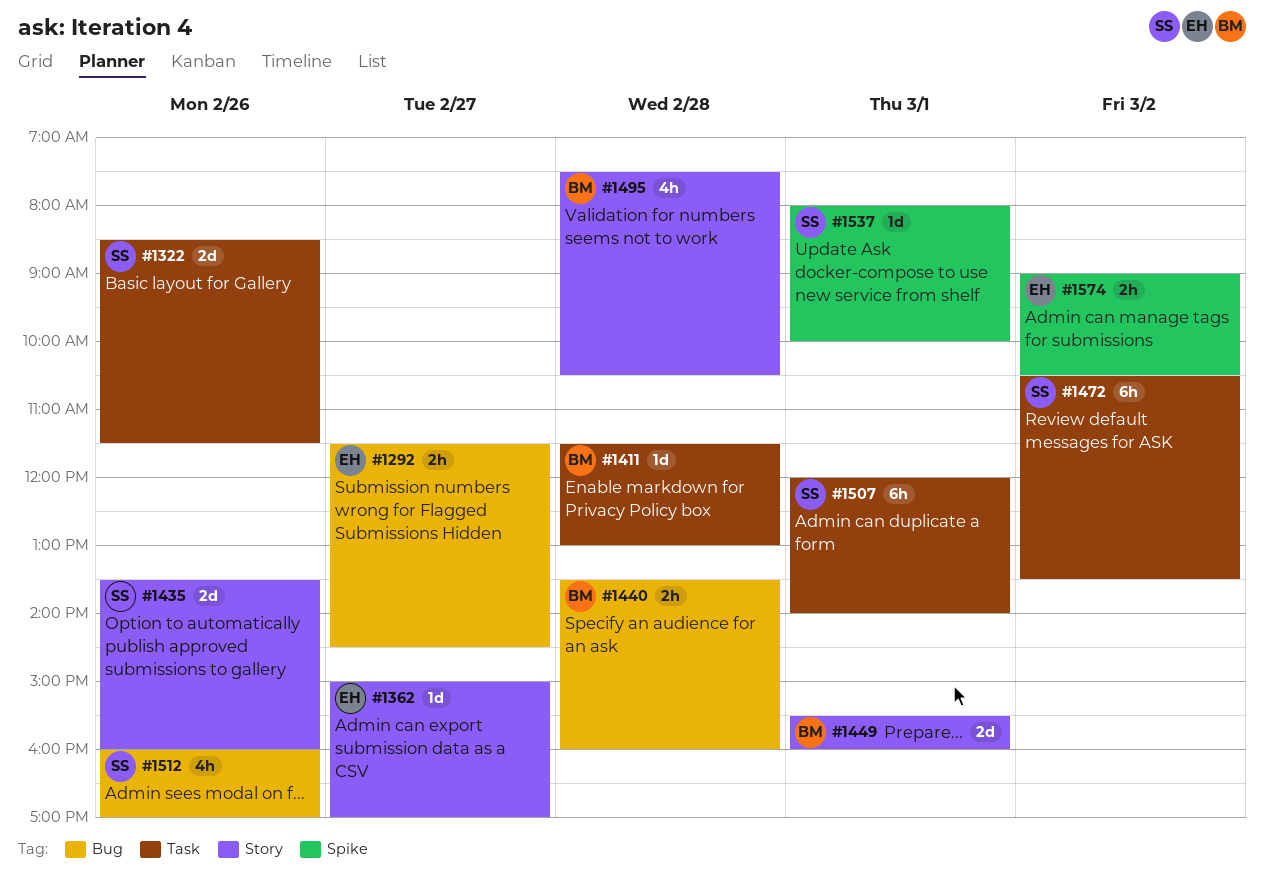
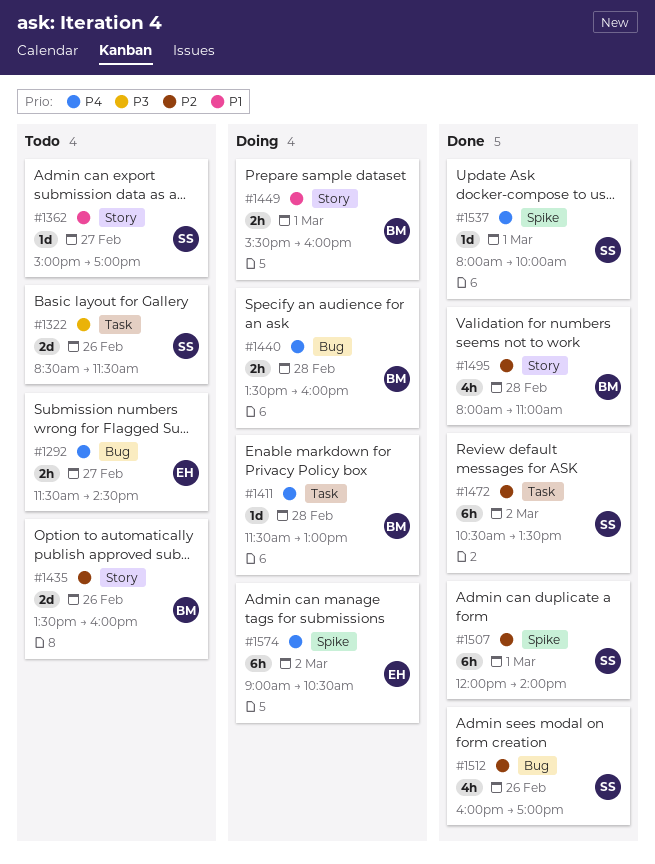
#1362, owner: EH -> SS
#1435, owner: SS -> BM
#1449, estimate: 2d -> 2h
#1495, begins: 07:30 -> 08:00
#1495, ends: 10:30 -> 11:00
#1507, label: Task -> Spike
#1574, estimate: 2h -> 6h

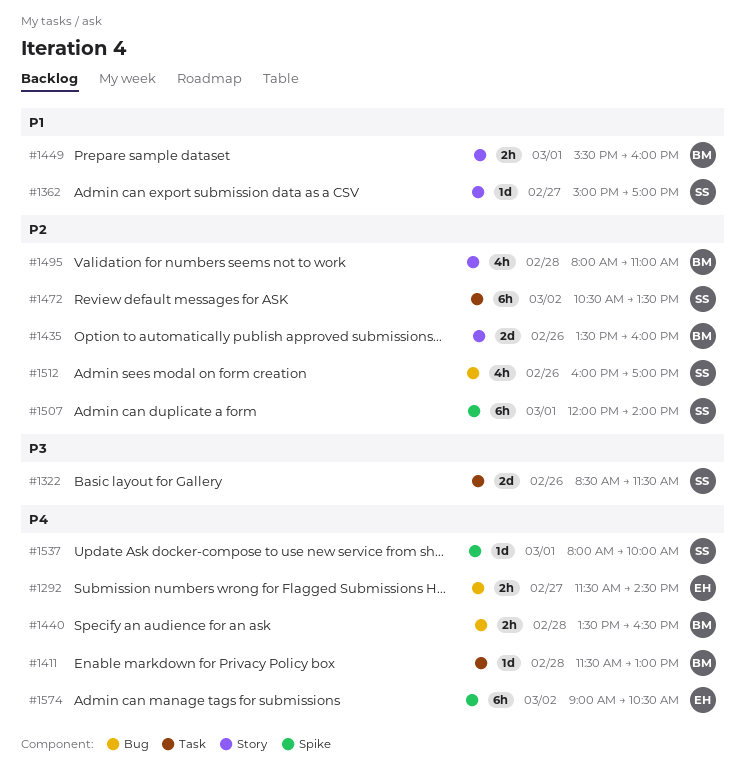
#1440, ends: 16:00 -> 16:30

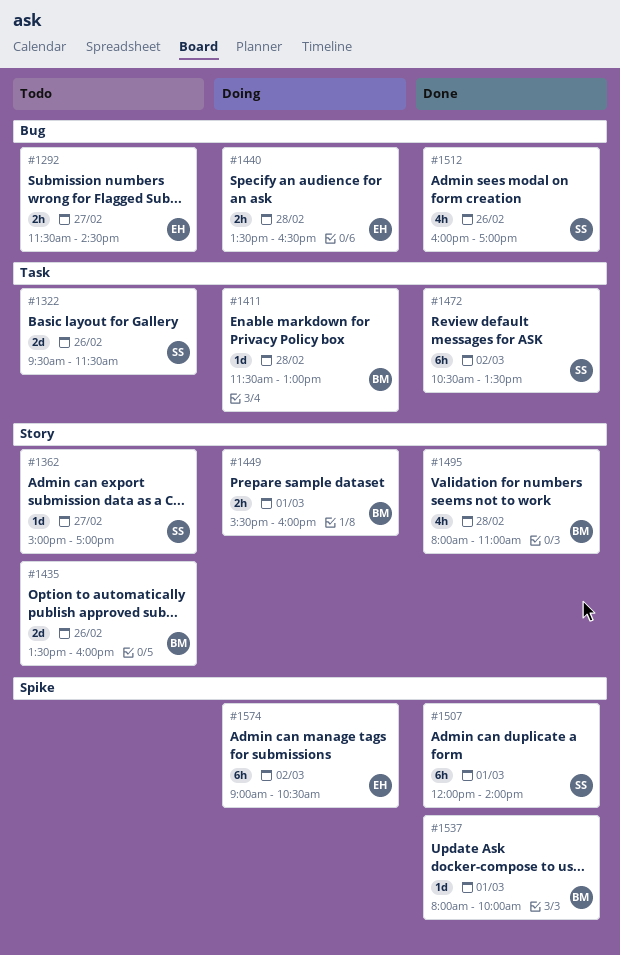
#1322, begins: 08:30 -> 09:30
#1440, owner: BM -> EH
#1537, owner: SS -> BM

